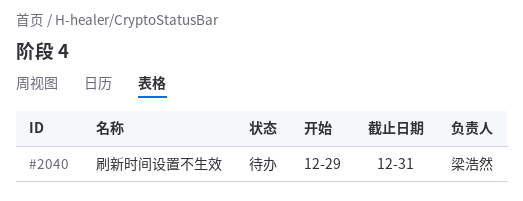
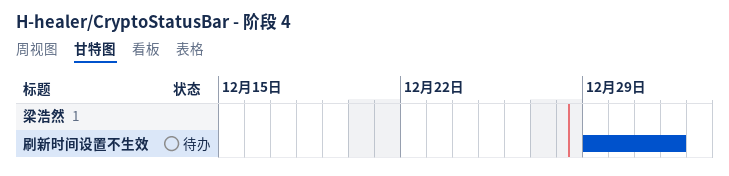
刷新时间设置不生效, due: Dec 31 -> Jan 1

